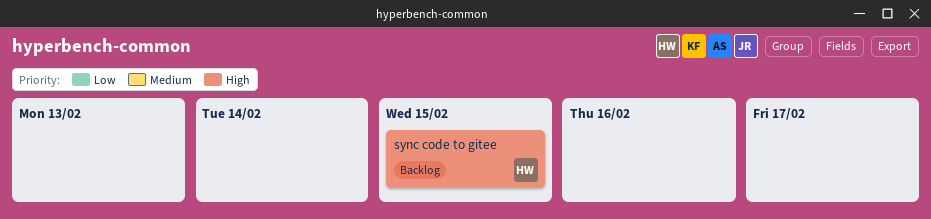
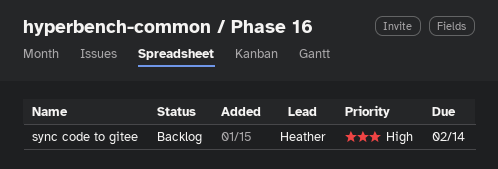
sync code to gitee, due: Feb 15 -> Feb 14

